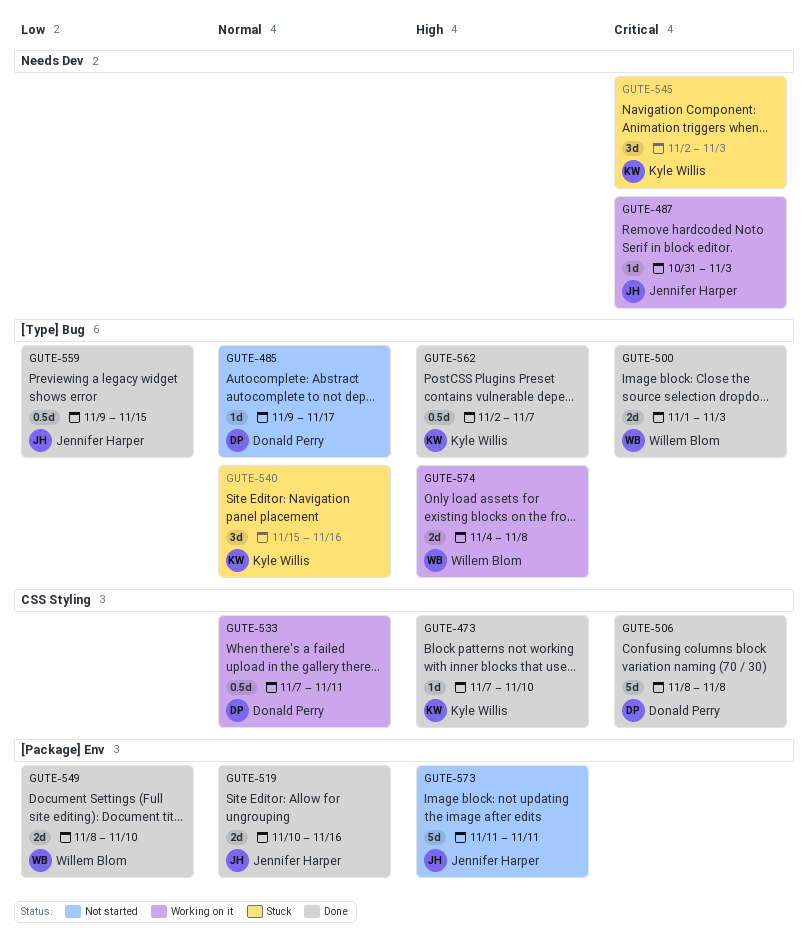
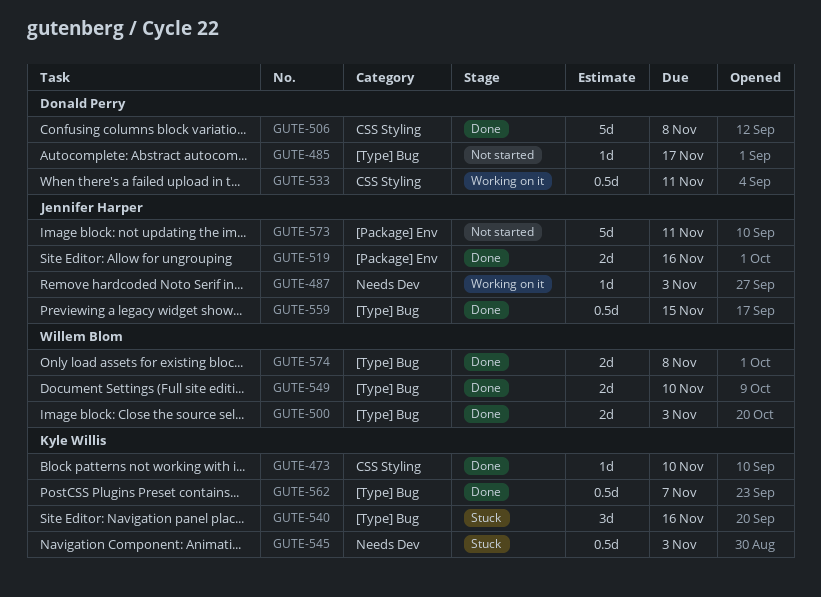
GUTE-545, estimate: 3d -> 0.5d
GUTE-549, label: [Package] Env -> [Type] Bug
GUTE-574, status: Working on it -> Done

